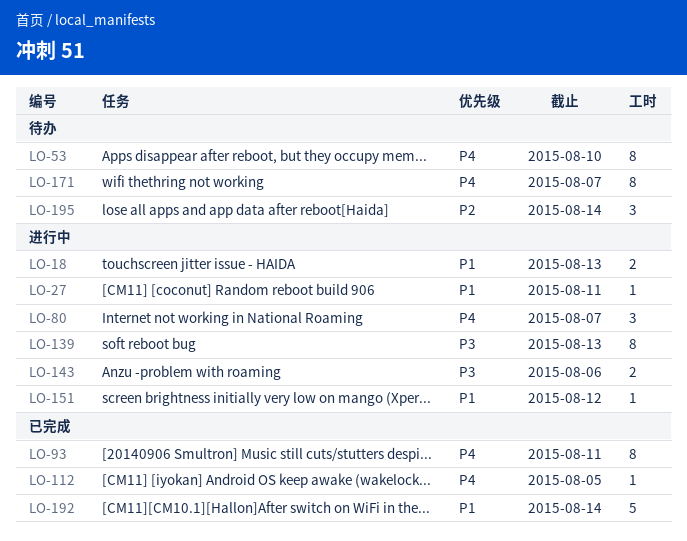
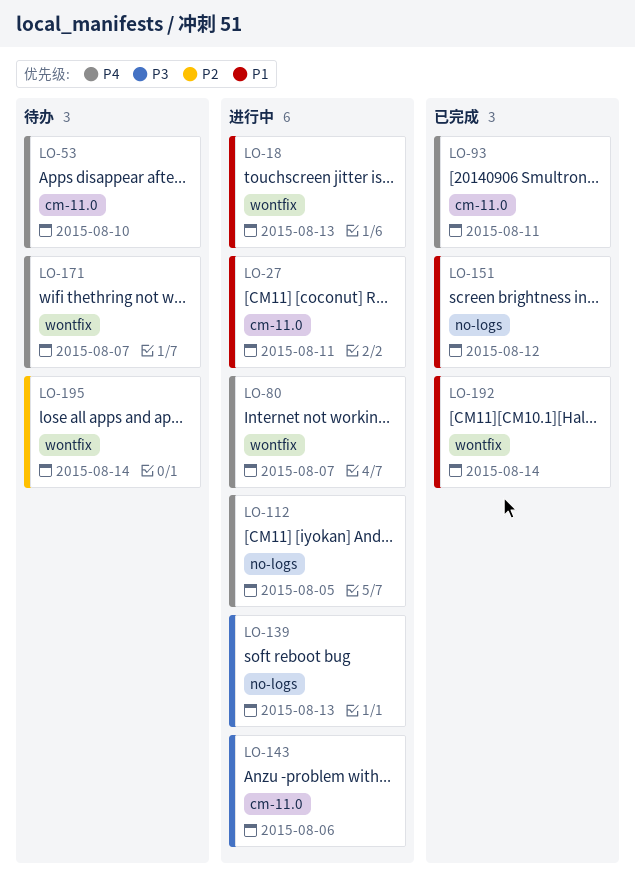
LO-112, status: 已完成 -> 进行中
LO-151, status: 进行中 -> 已完成

